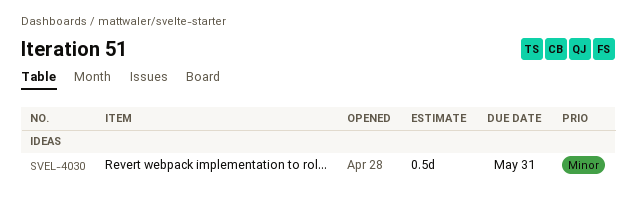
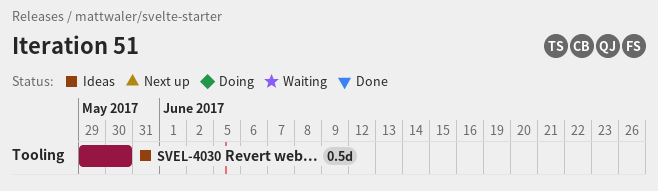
SVEL-4030, due: May 31 -> May 30

